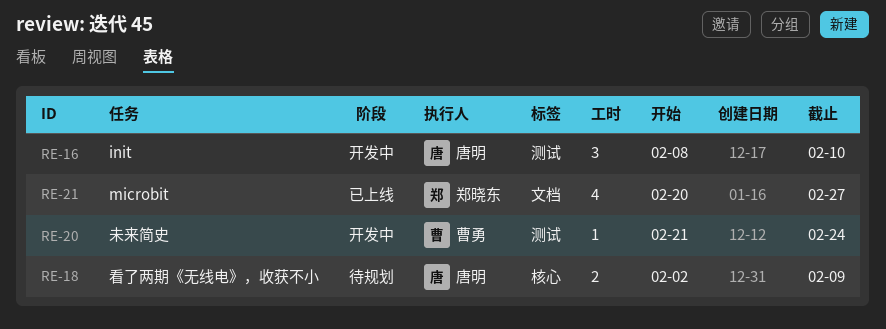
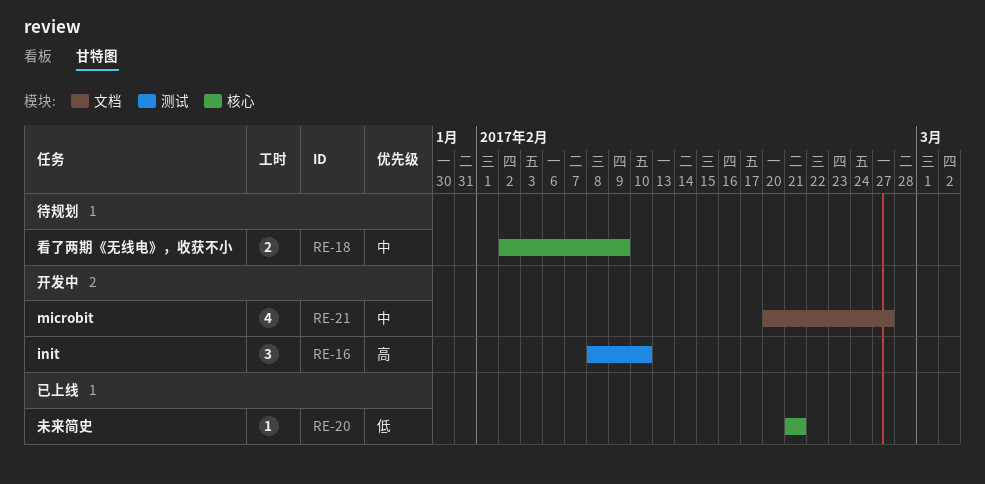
RE-20, status: 开发中 -> 已上线
RE-20, label: 测试 -> 核心
RE-20, due: Feb 24 -> Feb 21
RE-21, status: 已上线 -> 开发中

